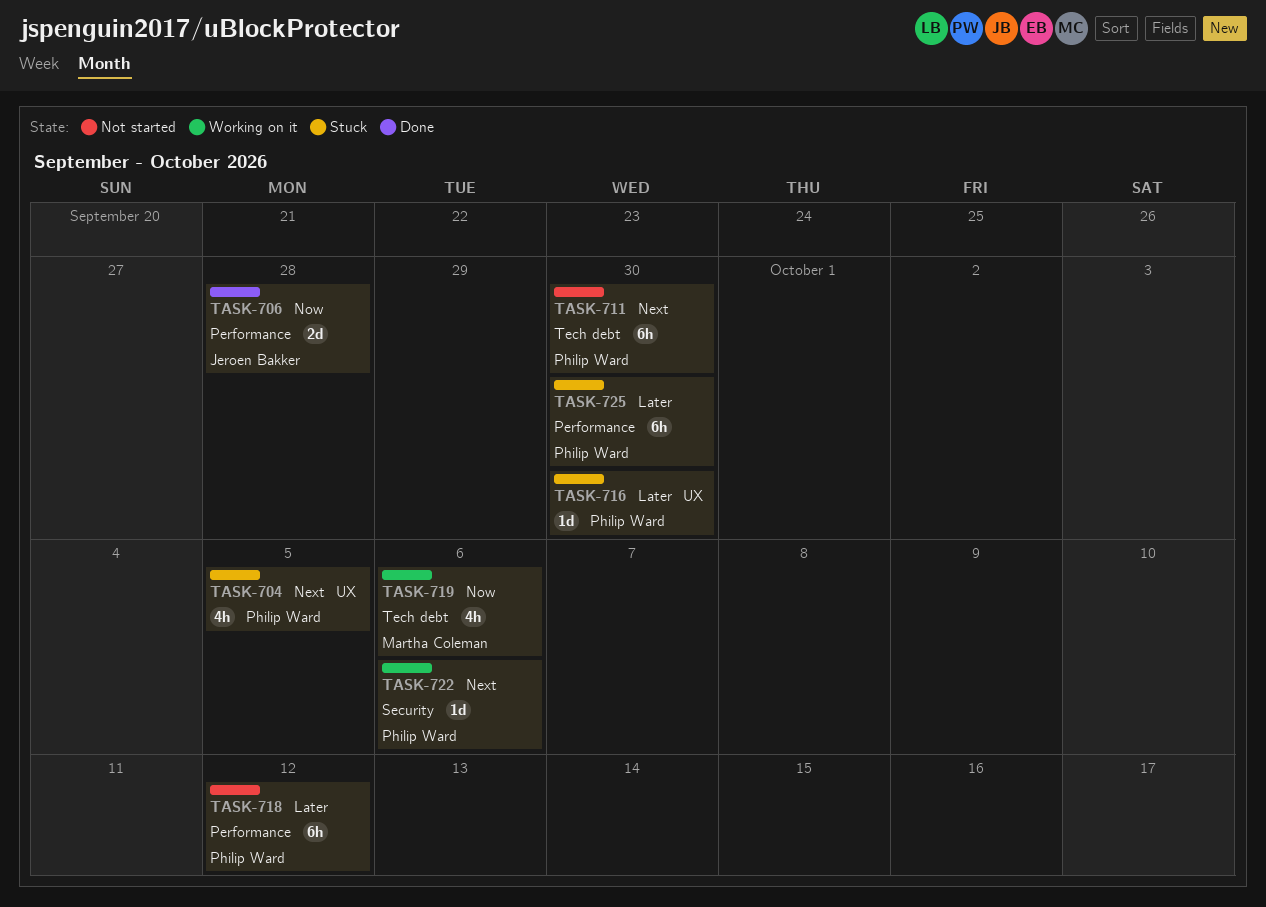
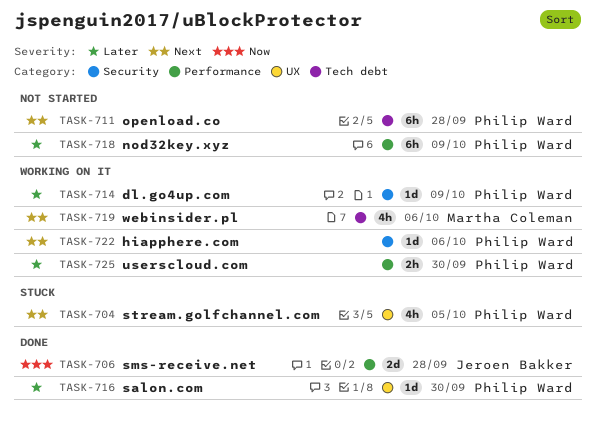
TASK-711, due: Sep 30 -> Sep 28
TASK-714: none -> present
TASK-716, status: Stuck -> Done
TASK-718, due: Oct 12 -> Oct 9
TASK-719, priority: Now -> Next
TASK-725, status: Stuck -> Working on it
TASK-725, estimate: 6h -> 2h

